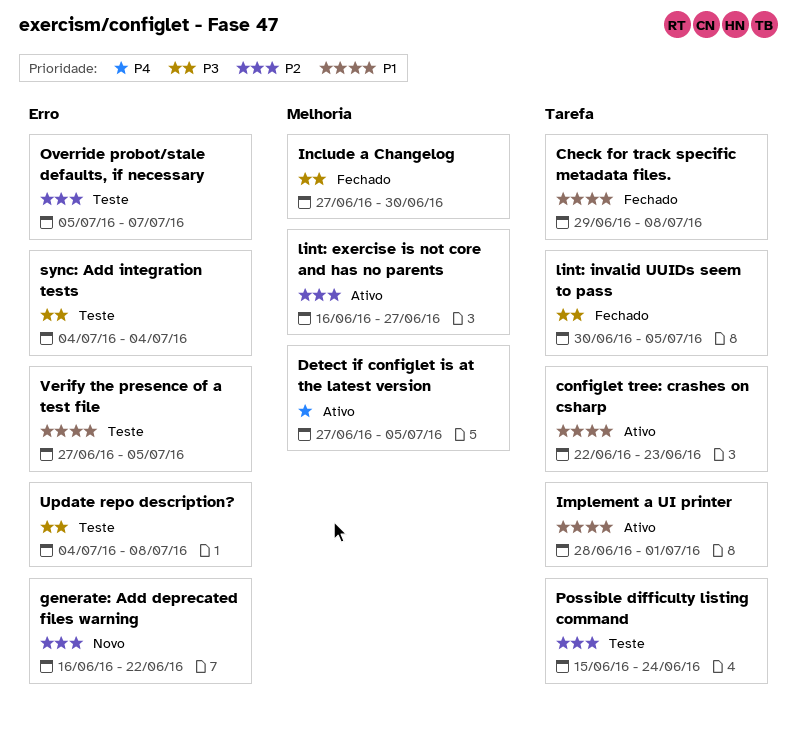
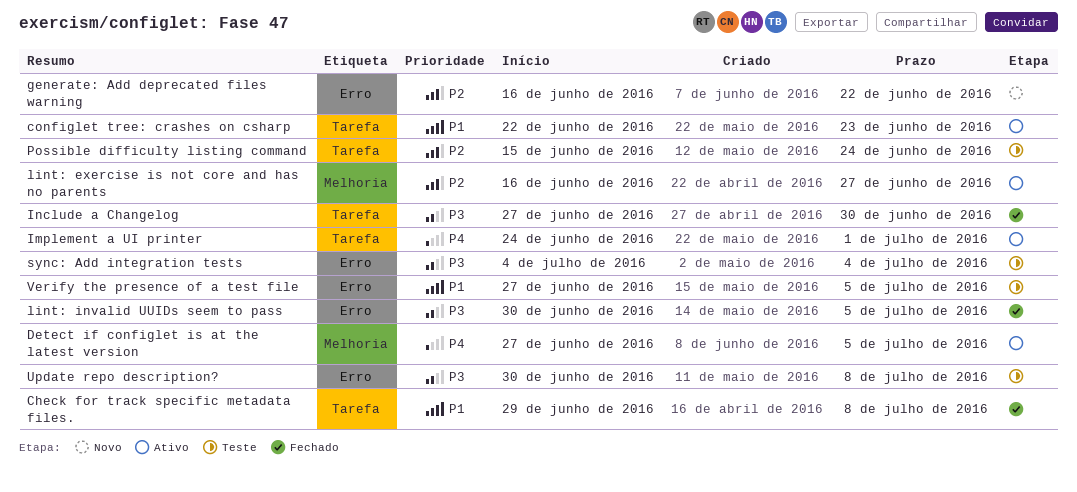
Implement a UI printer, priority: P1 -> P4
Implement a UI printer, start: Jun 28 -> Jun 24
Include a Changelog, label: Melhoria -> Tarefa
lint: invalid UUIDs seem to pass, label: Tarefa -> Erro
Override probot/stale defaults, if necessary: present -> none
Update repo description?, start: Jul 4 -> Jun 30

